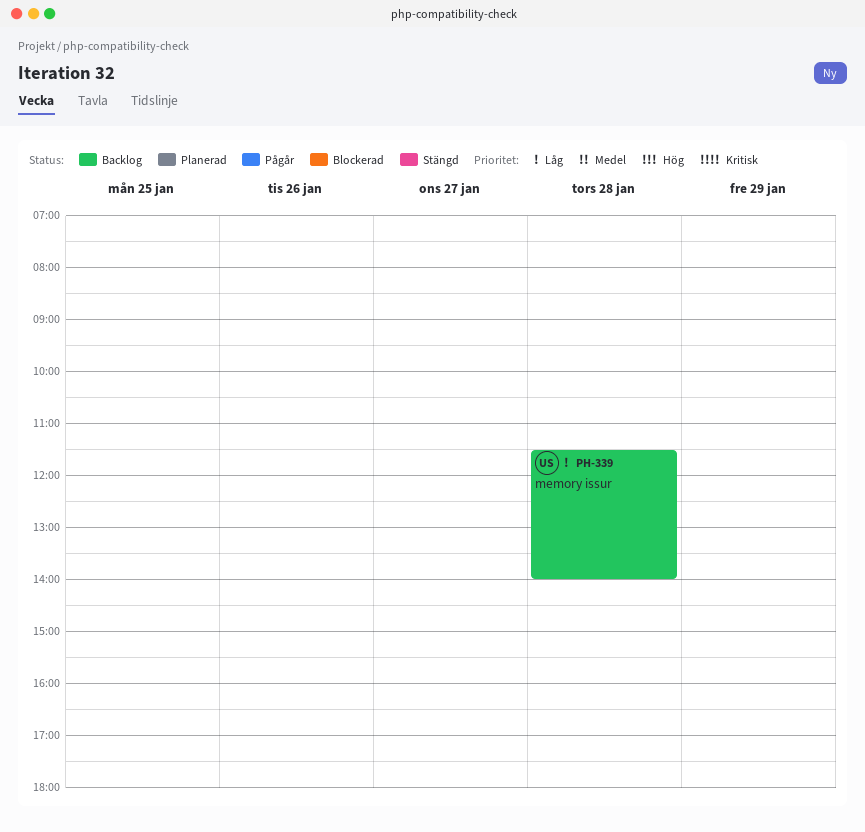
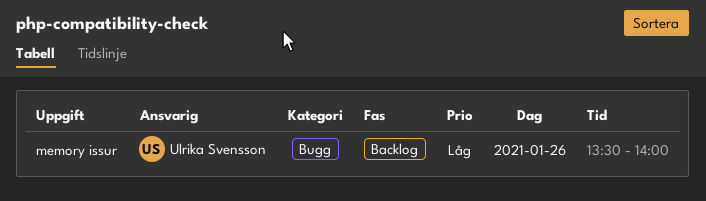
memory issur, day: Jan 28 -> Jan 26
memory issur, begins: 11:30 -> 13:30

